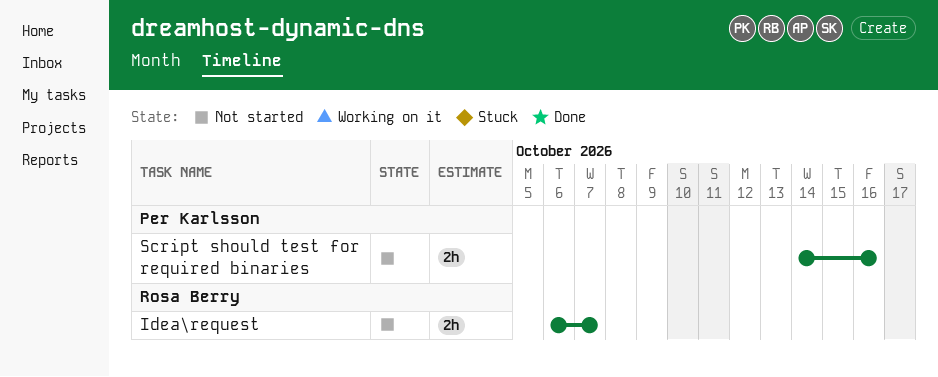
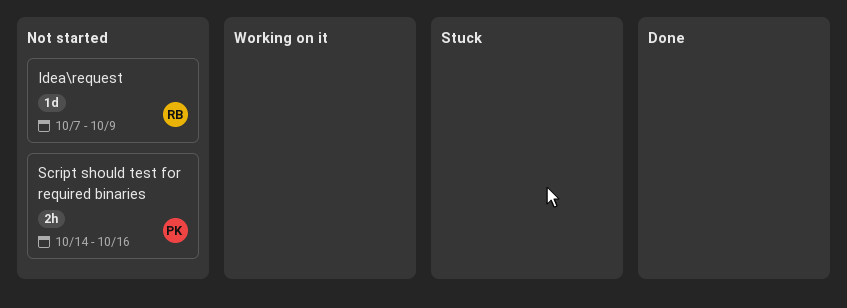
Idea\request, estimate: 2h -> 1d
Idea\request, start: Oct 6 -> Oct 7
Idea\request, due: Oct 7 -> Oct 9

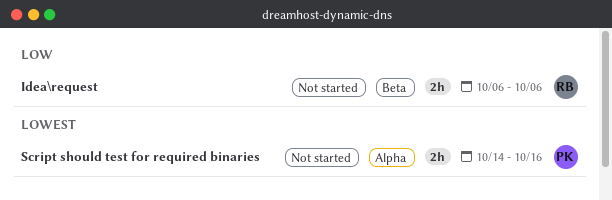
Idea\request, estimate: 1d -> 2h
Idea\request, start: Oct 7 -> Oct 6
Idea\request, due: Oct 9 -> Oct 6

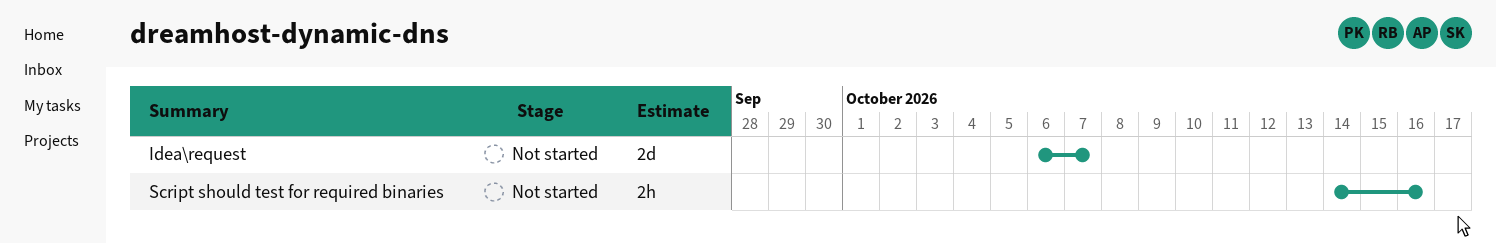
Idea\request, estimate: 2h -> 2d
Idea\request, due: Oct 6 -> Oct 7

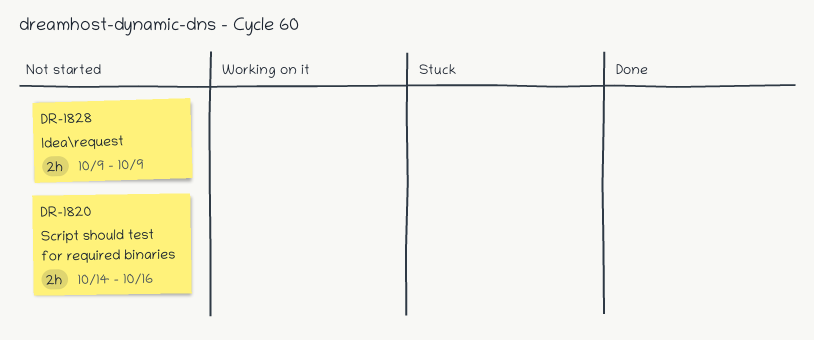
Idea\request, estimate: 2d -> 2h
Idea\request, start: Oct 6 -> Oct 9
Idea\request, due: Oct 7 -> Oct 9

